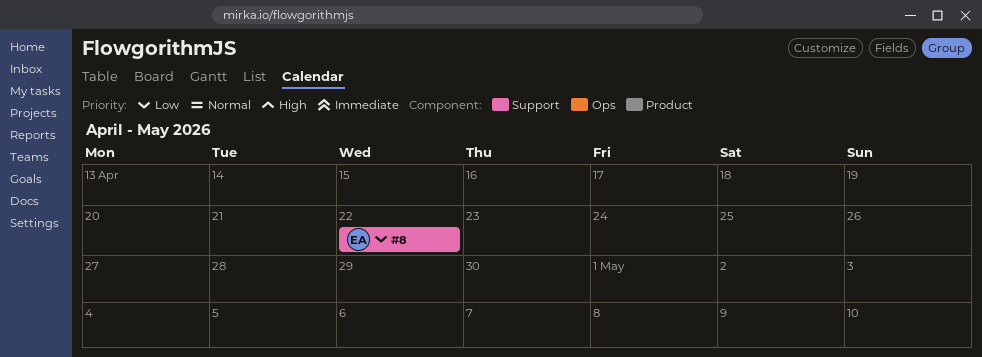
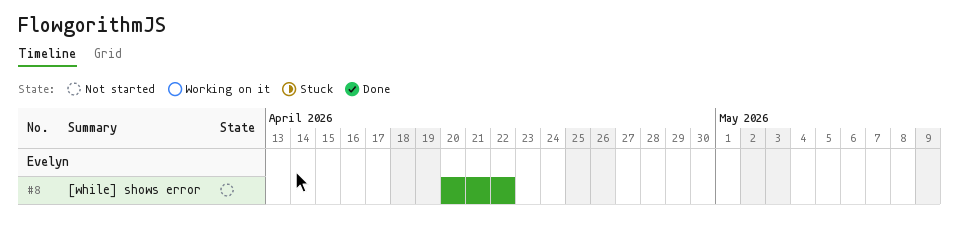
#8, start: Apr 22 -> Apr 20

